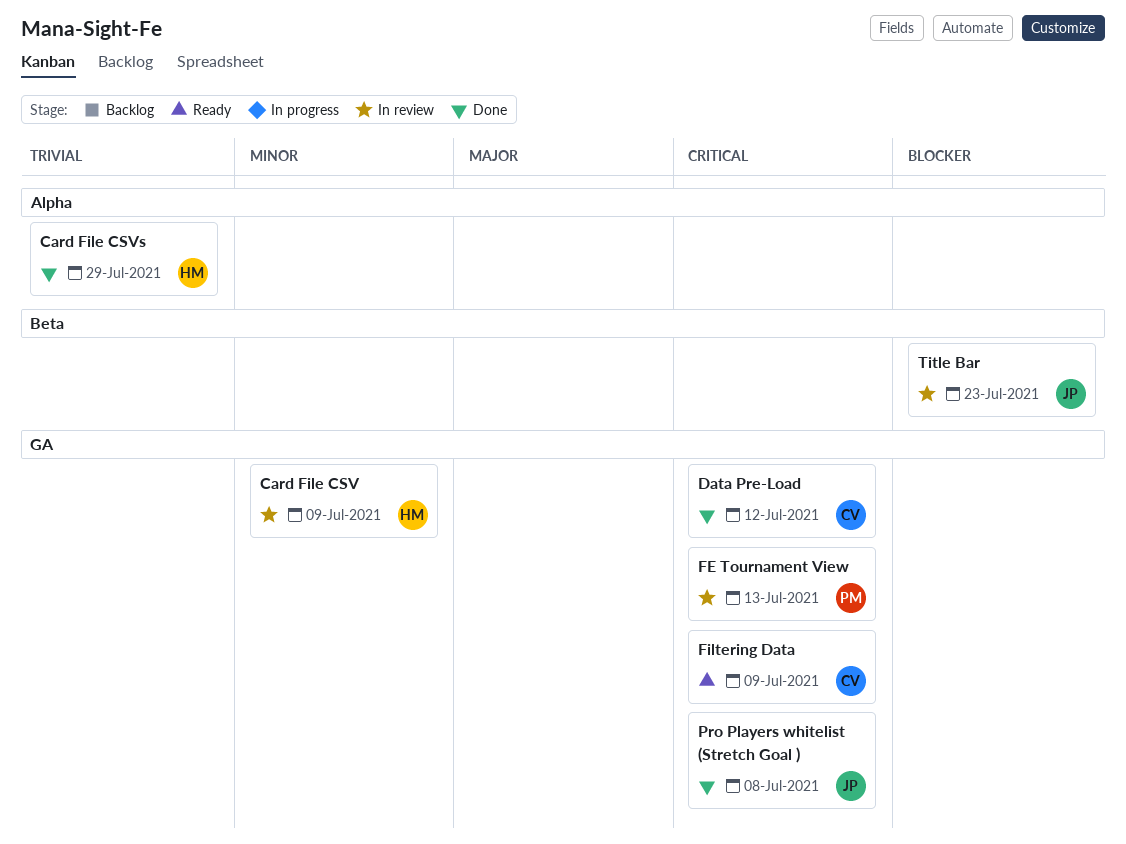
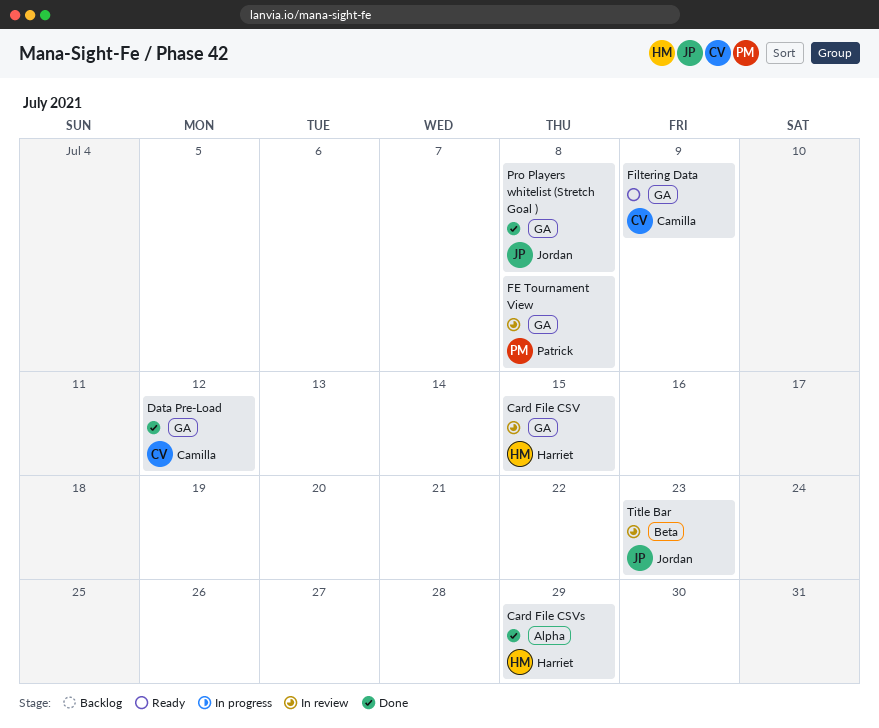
Card File CSV, due: Jul 9 -> Jul 15
FE Tournament View, due: Jul 13 -> Jul 8

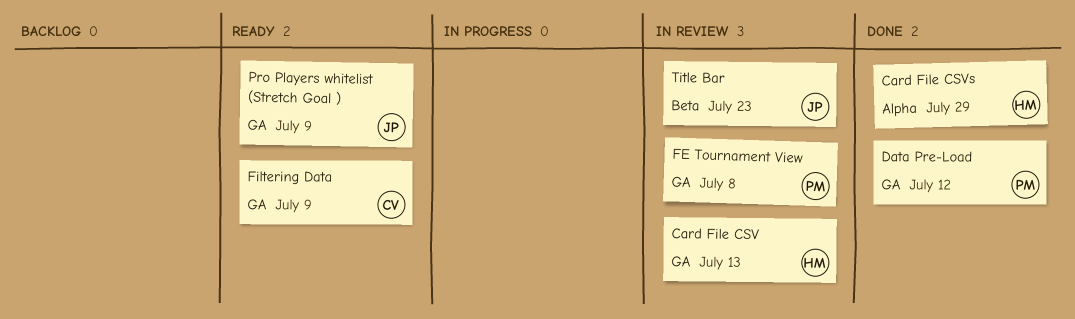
Card File CSV, due: Jul 15 -> Jul 13
Data Pre-Load, owner: Camilla -> Patrick
Pro Players whitelist (Stretch Goal ), status: Done -> Ready
Pro Players whitelist (Stretch Goal ), due: Jul 8 -> Jul 9

